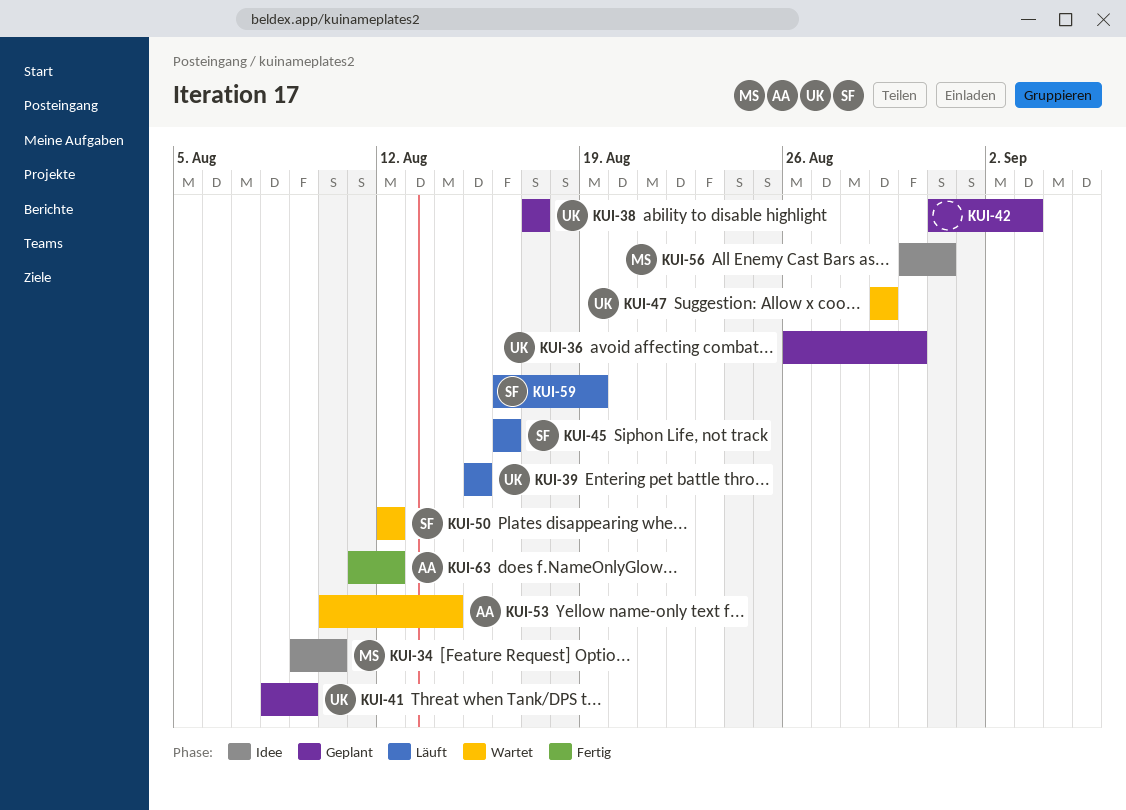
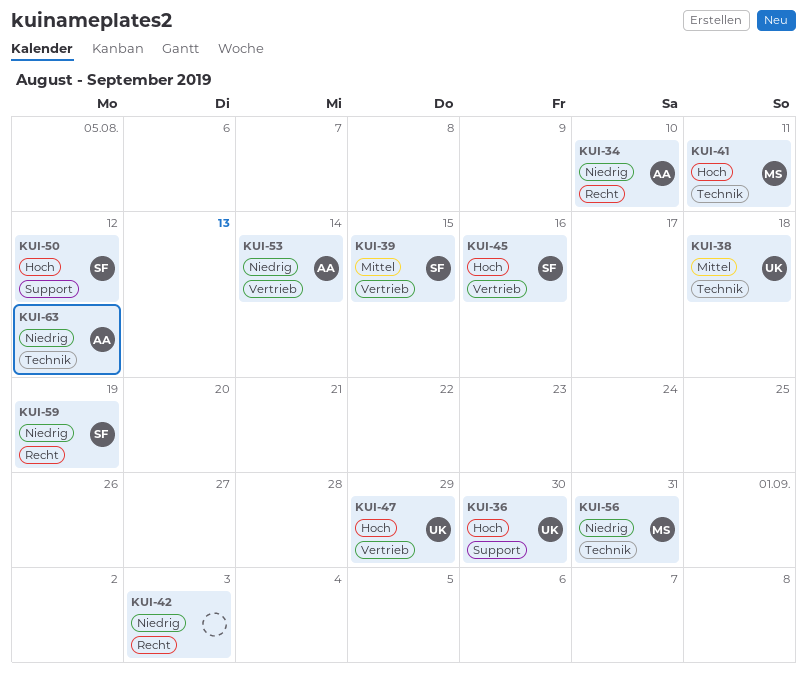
KUI-34, owner: MS -> AA
KUI-38, due: Aug 17 -> Aug 18
KUI-39, owner: UK -> SF
KUI-41, owner: UK -> MS
KUI-41, due: Aug 9 -> Aug 11

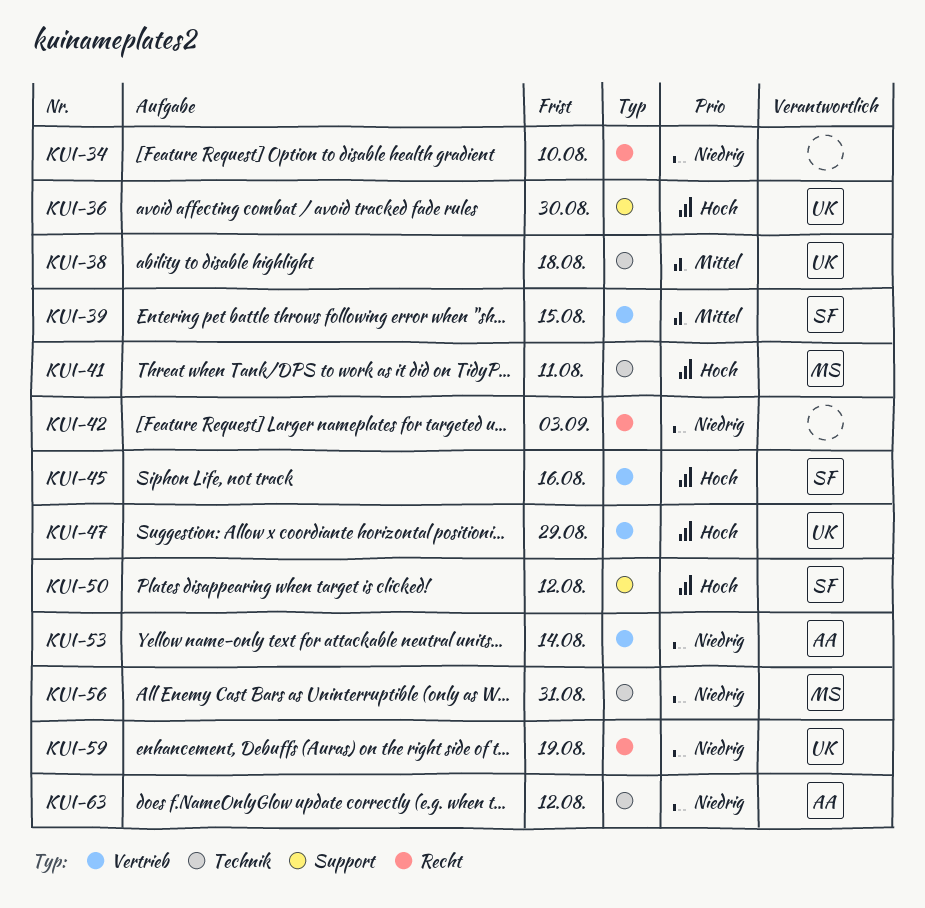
KUI-34, owner: AA -> none
KUI-59, owner: SF -> UK

